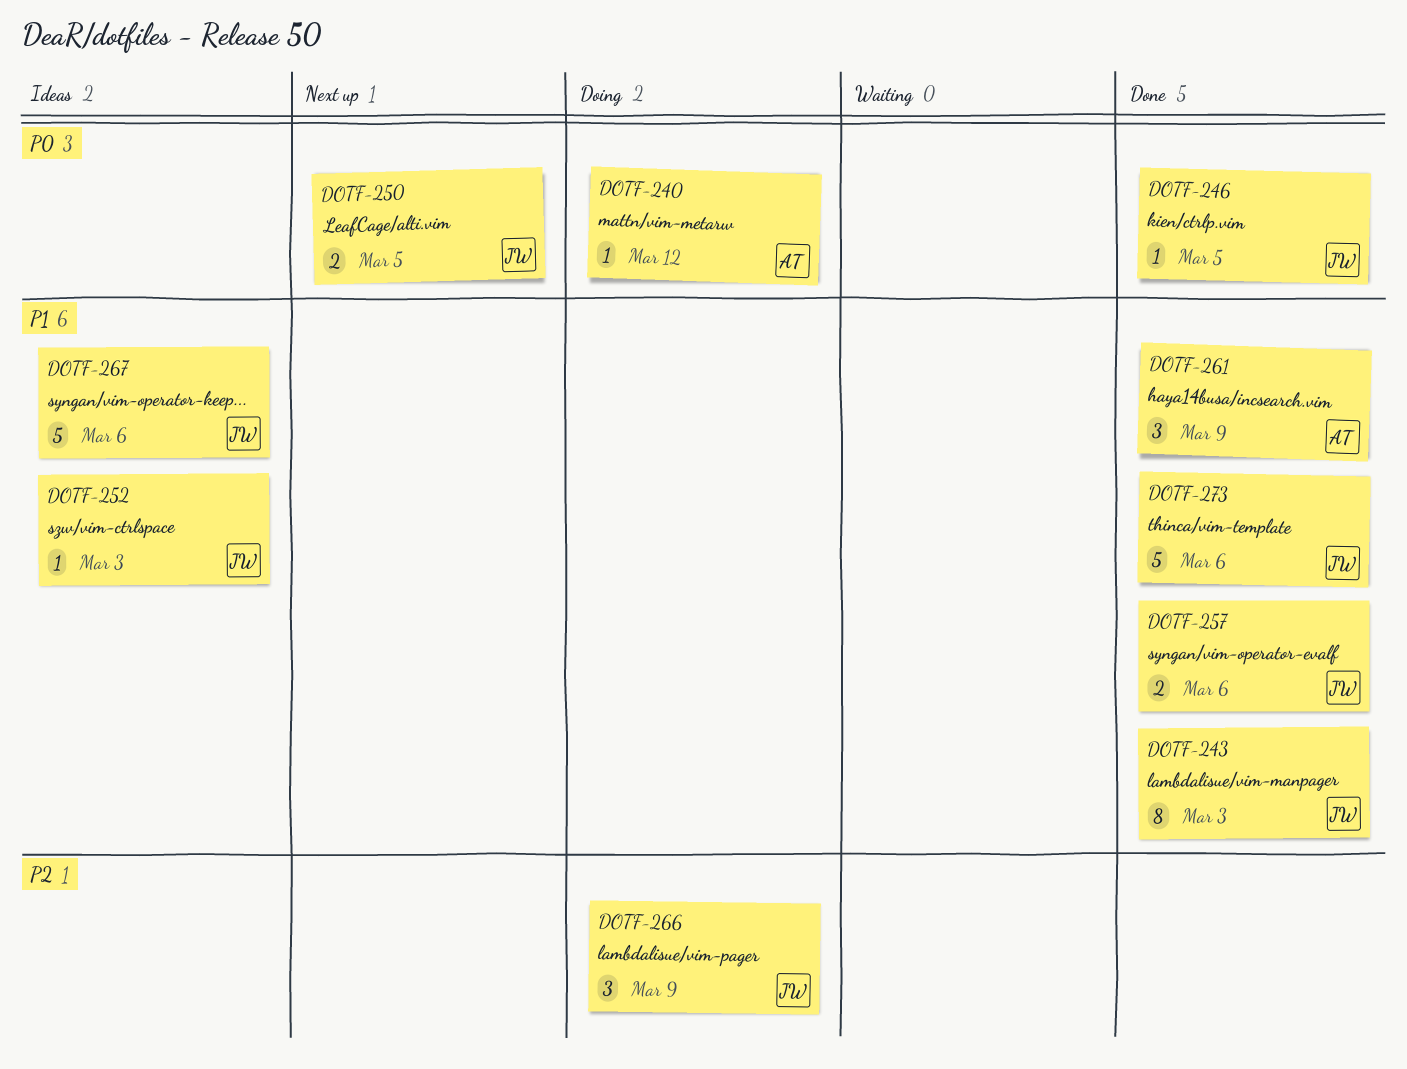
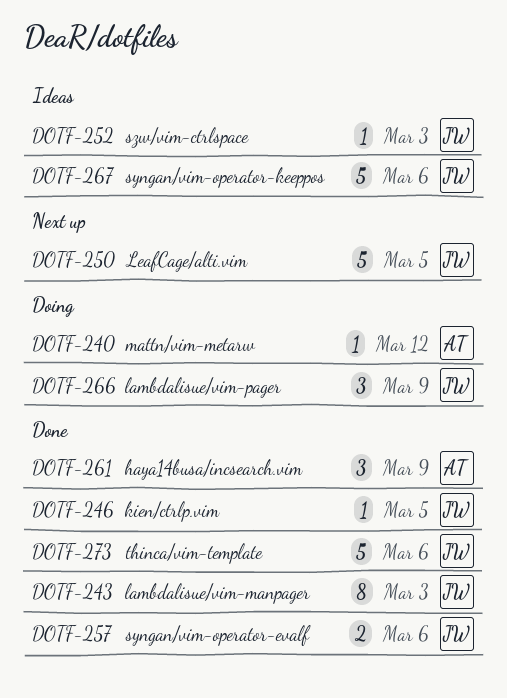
DOTF-250, estimate: 2 -> 5

